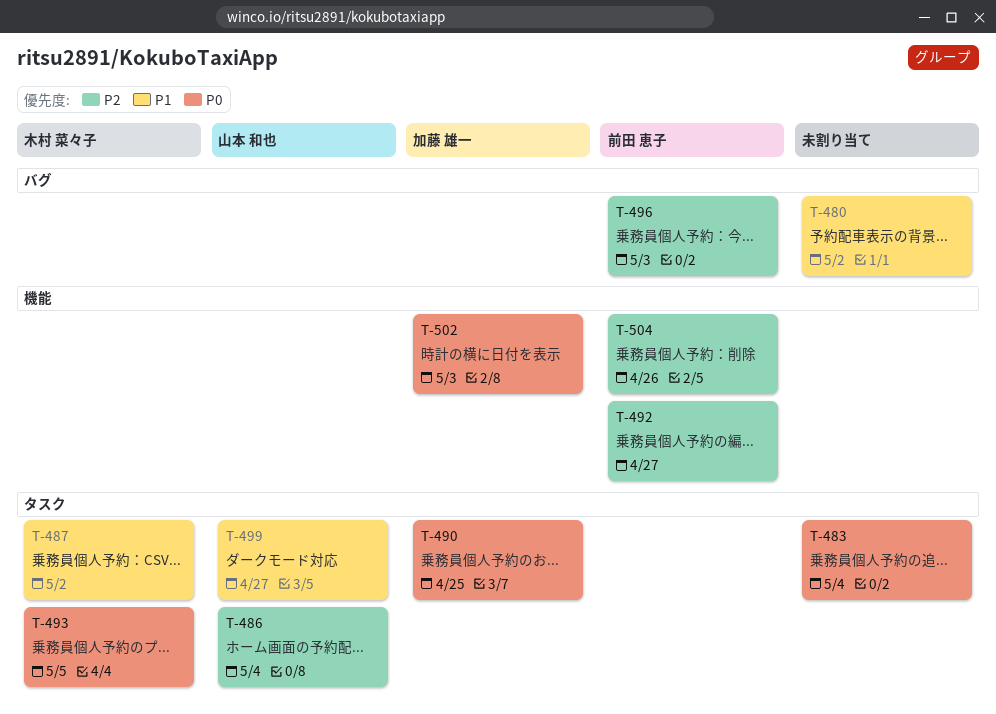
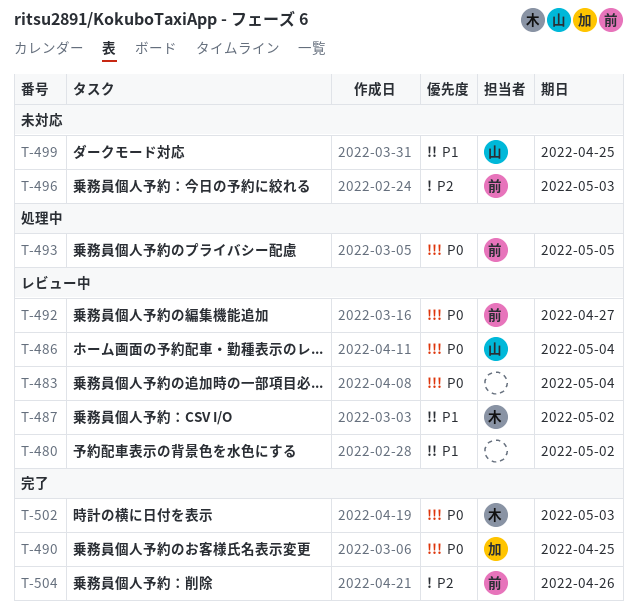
T-486, priority: P2 -> P0
T-492, priority: P2 -> P0
T-493, owner: 木村 菜々子 -> 前田 恵子
T-499, due: Apr 27 -> Apr 25
T-502, owner: 加藤 雄一 -> 木村 菜々子

